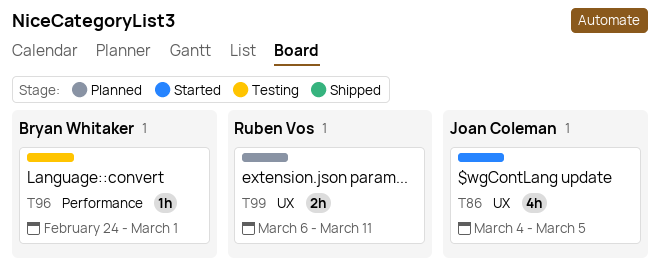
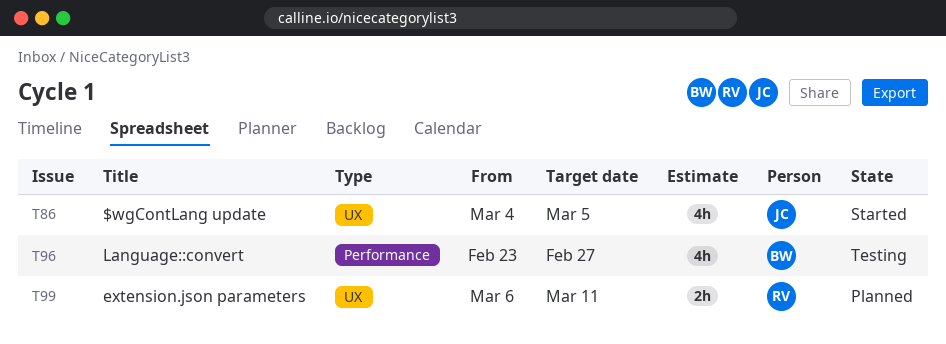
T96, estimate: 1h -> 4h
T96, start: Feb 24 -> Feb 23
T96, due: Mar 1 -> Feb 27

